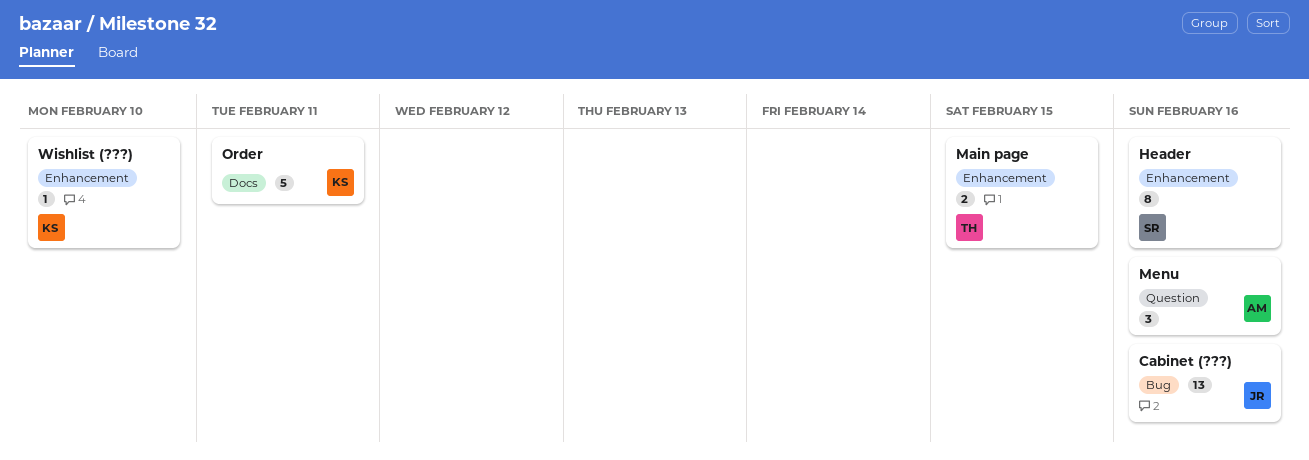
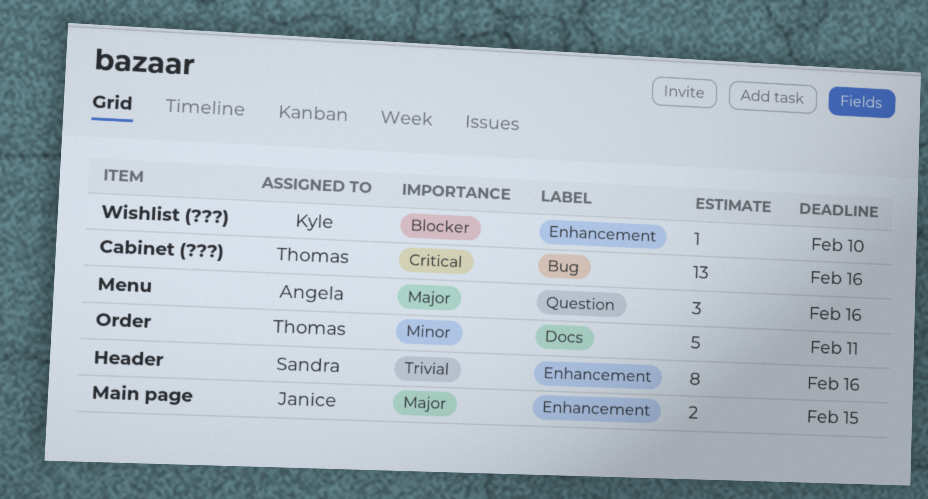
Cabinet (???), owner: Janice -> Thomas
Main page, owner: Thomas -> Janice
Order, owner: Kyle -> Thomas

